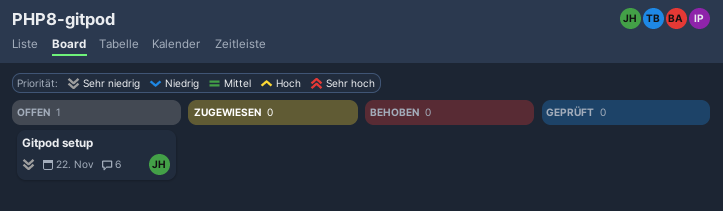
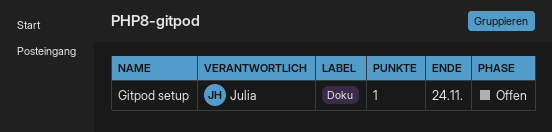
Gitpod setup, due: Nov 22 -> Nov 24

